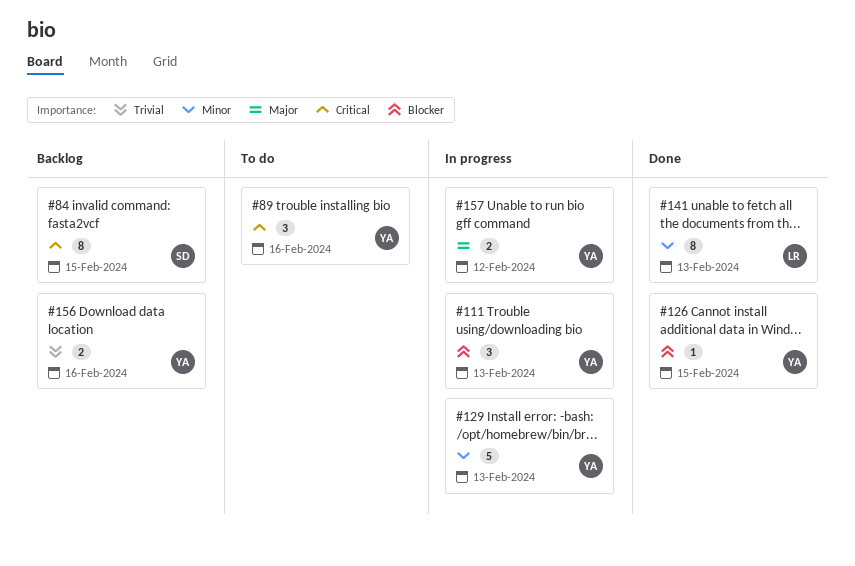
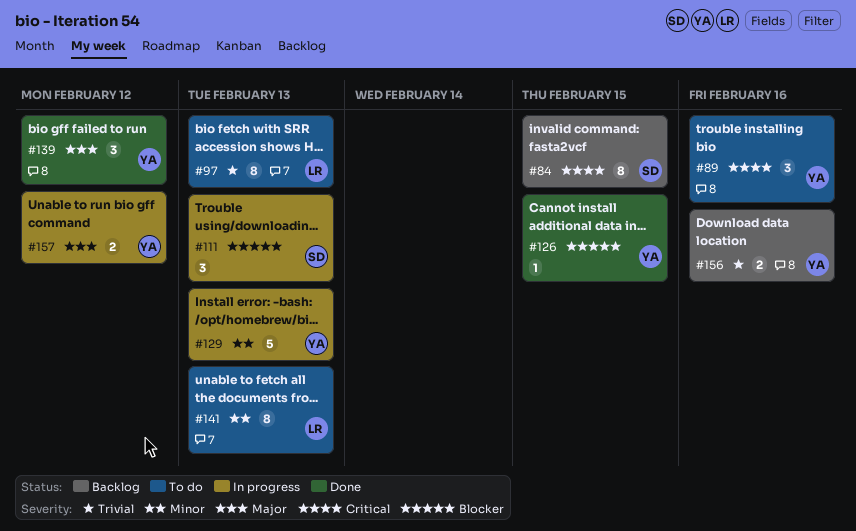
#97: none -> present
#111, owner: YA -> SD
#139: none -> present
#141, status: Done -> To do

